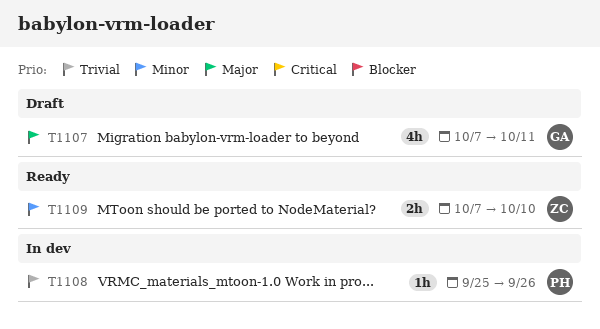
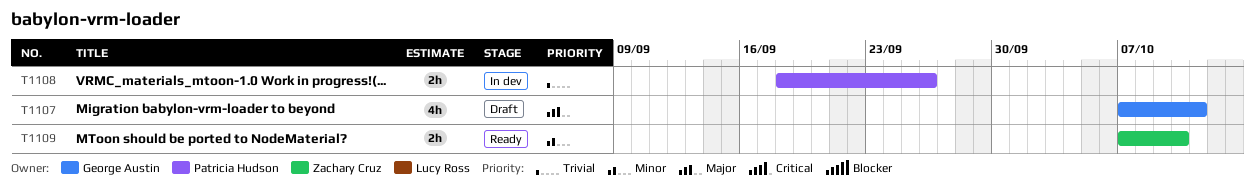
T1108, estimate: 1h -> 2h
T1108, start: Sep 25 -> Sep 18

